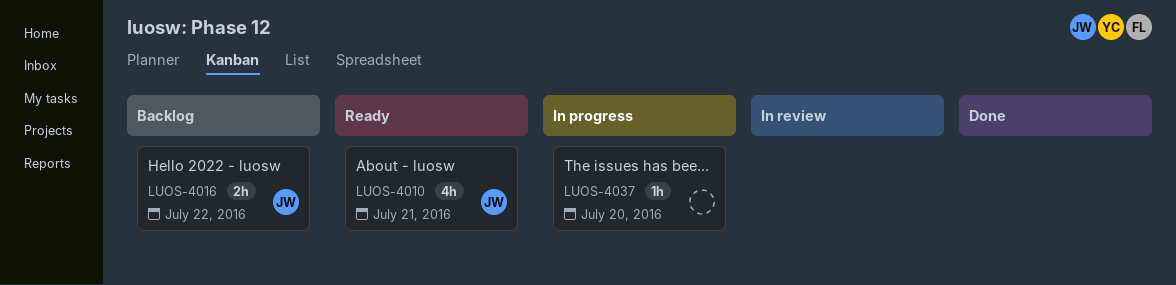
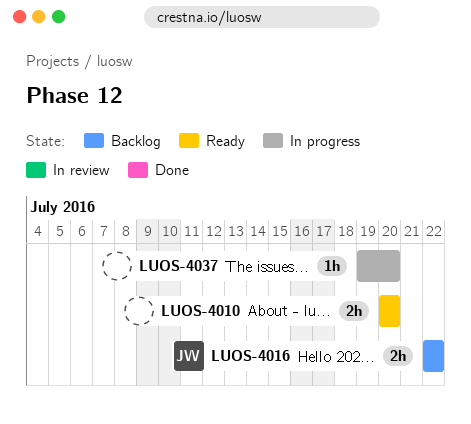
LUOS-4010, owner: JW -> none
LUOS-4010, estimate: 4h -> 2h
LUOS-4010, due: Jul 21 -> Jul 20

